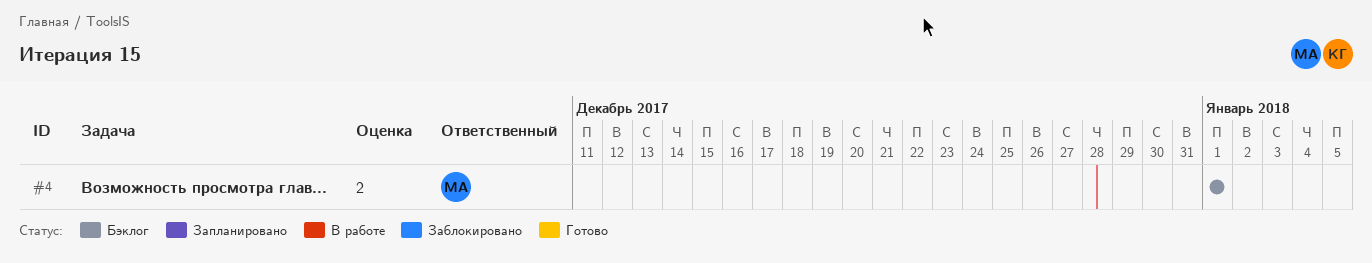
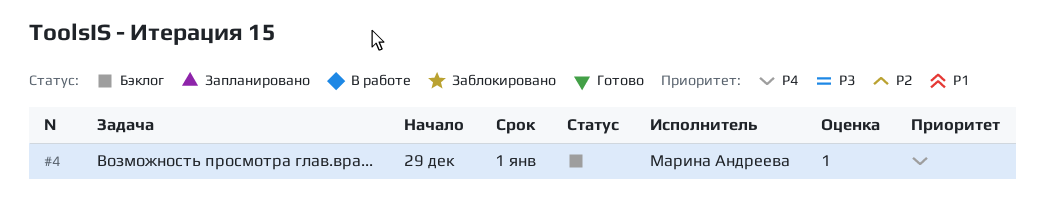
#4, estimate: 2 -> 1
#4, start: Jan 1 -> Dec 29

